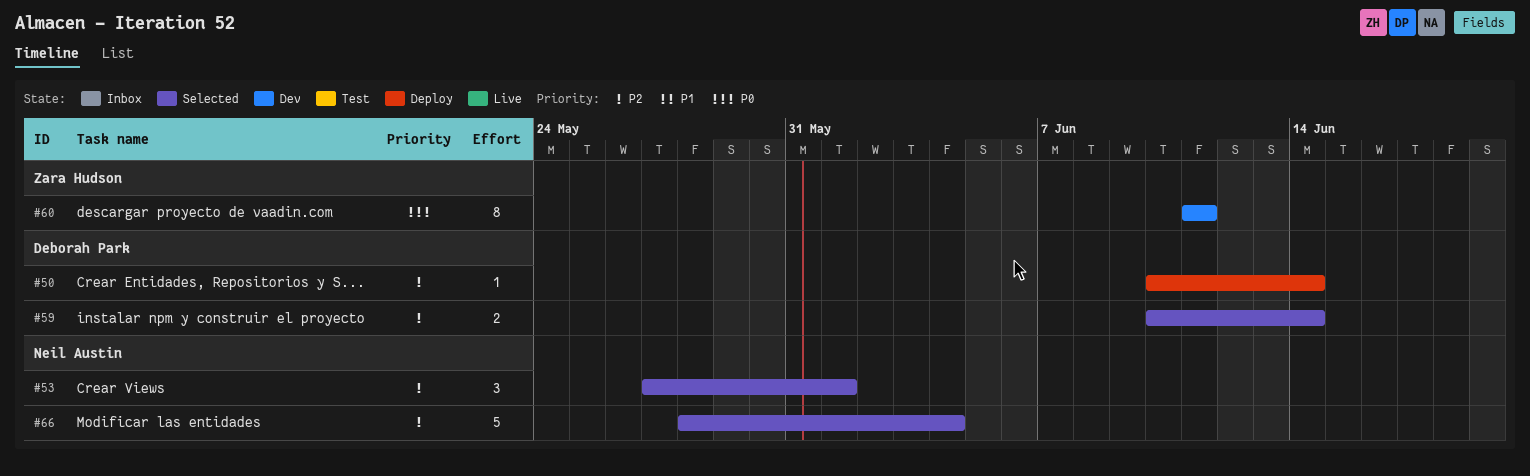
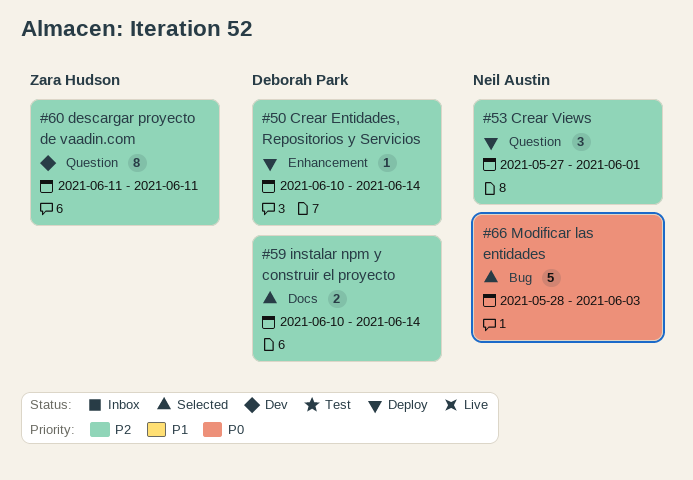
#53, status: Selected -> Deploy
#60, priority: P0 -> P2
#66, priority: P2 -> P0
#66, due: Jun 4 -> Jun 3

